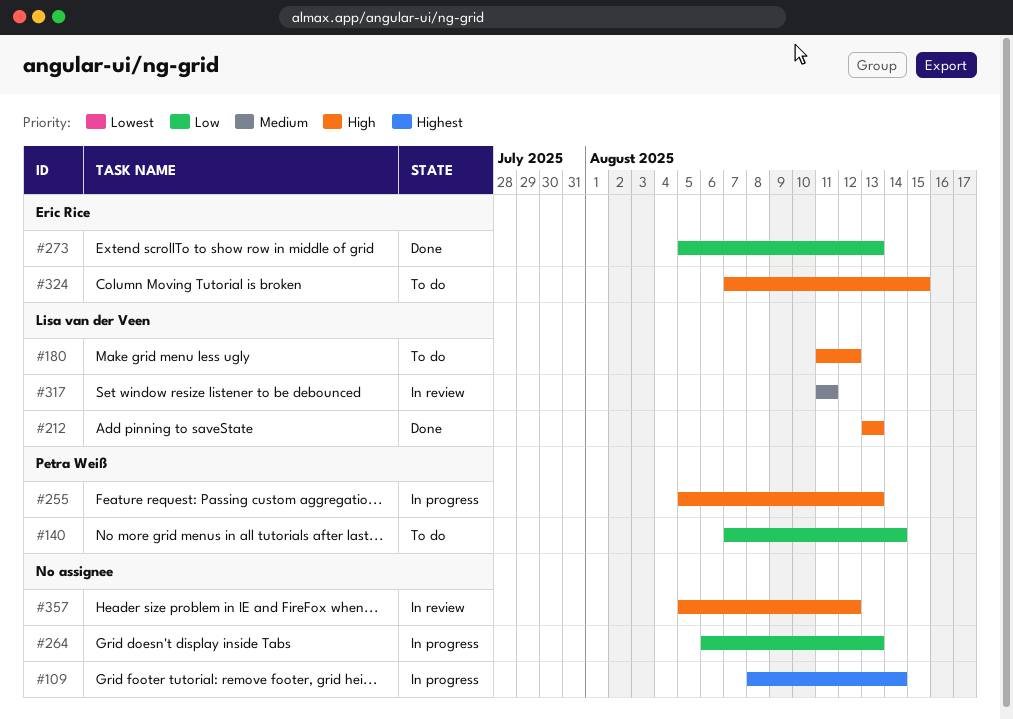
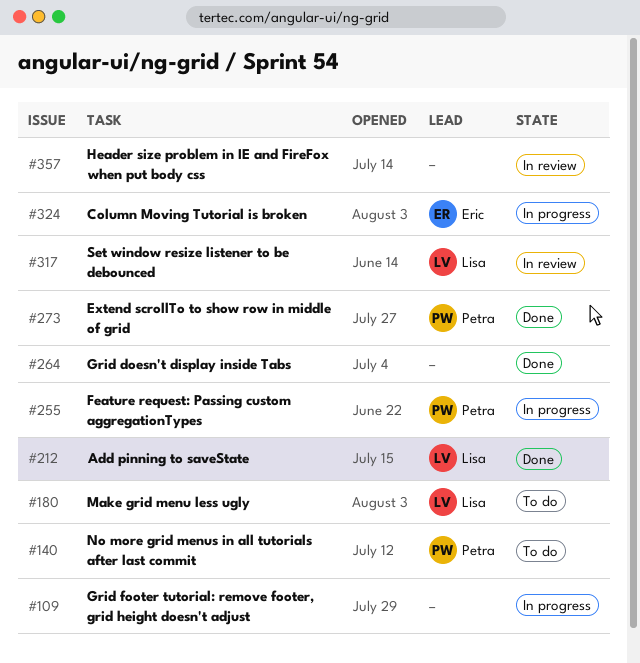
#264, status: In progress -> Done
#273, owner: Eric Rice -> Petra Weiß
#324, status: To do -> In progress

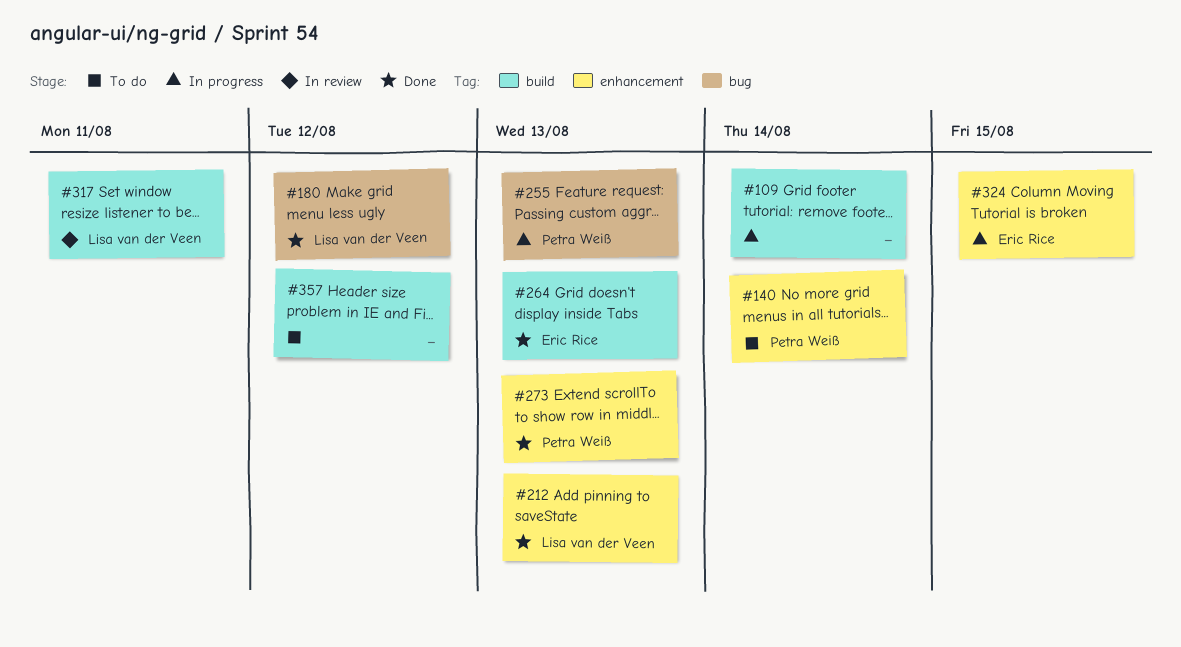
#180, status: To do -> Done
#264, owner: none -> Eric Rice
#357, status: In review -> To do

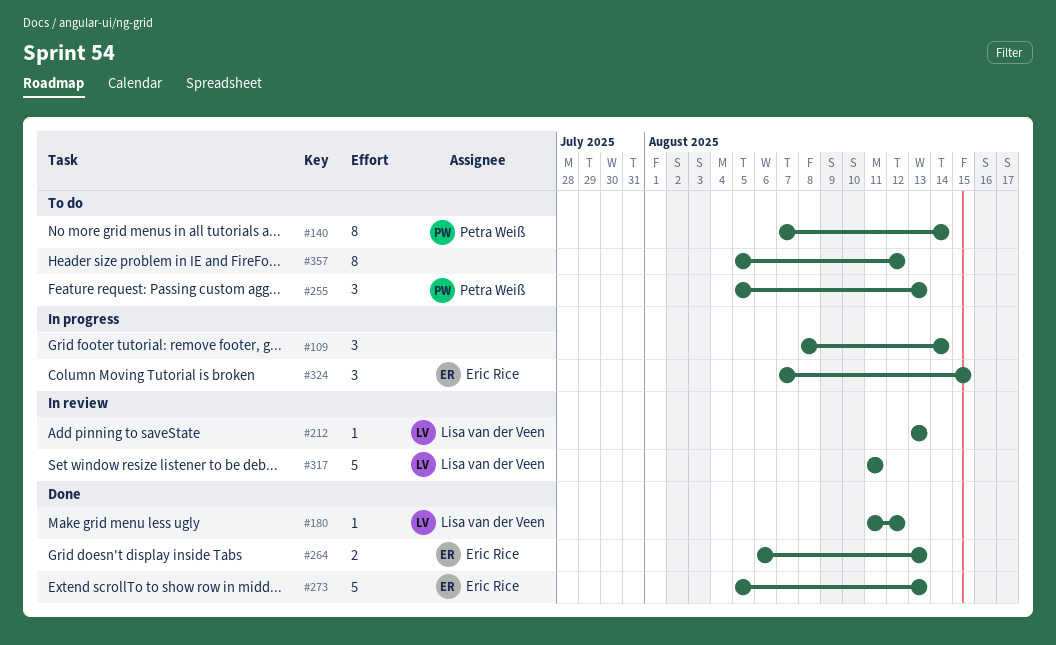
#212, status: Done -> In review
#255, status: In progress -> To do
#273, owner: Petra Weiß -> Eric Rice

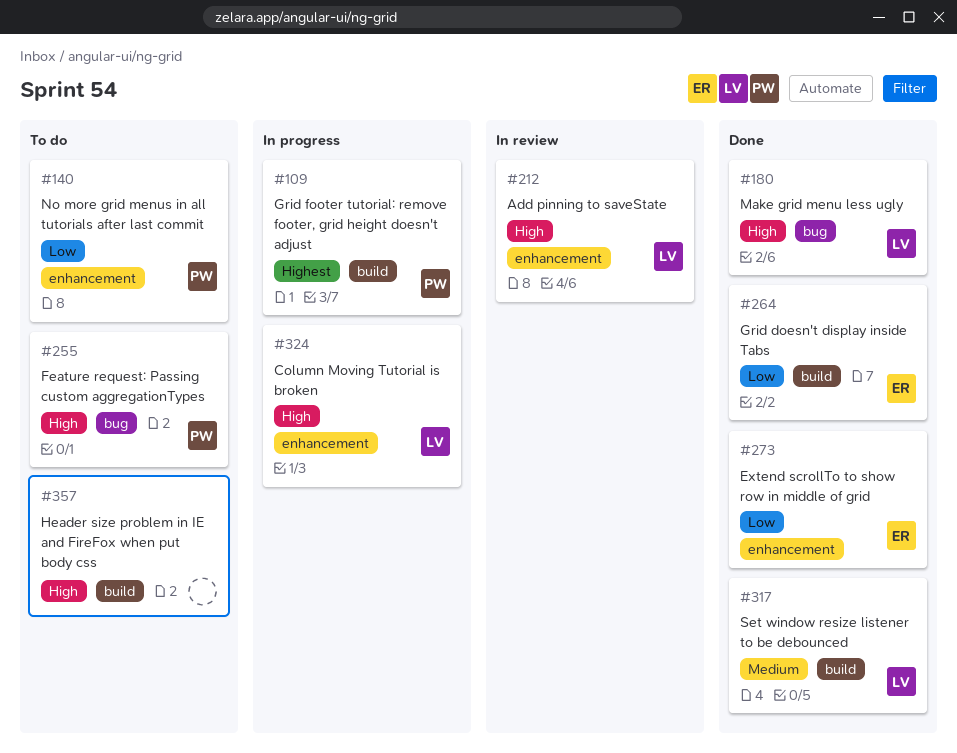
#109, owner: none -> Petra Weiß
#317, status: In review -> Done
#324, owner: Eric Rice -> Lisa van der Veen

